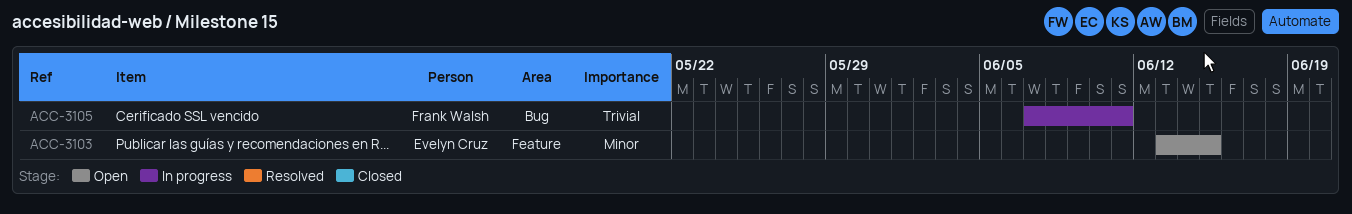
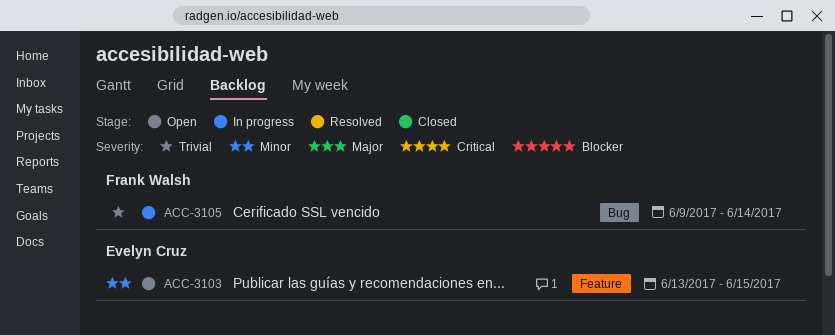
ACC-3105, start: Jun 7 -> Jun 9
ACC-3105, due: Jun 11 -> Jun 14

